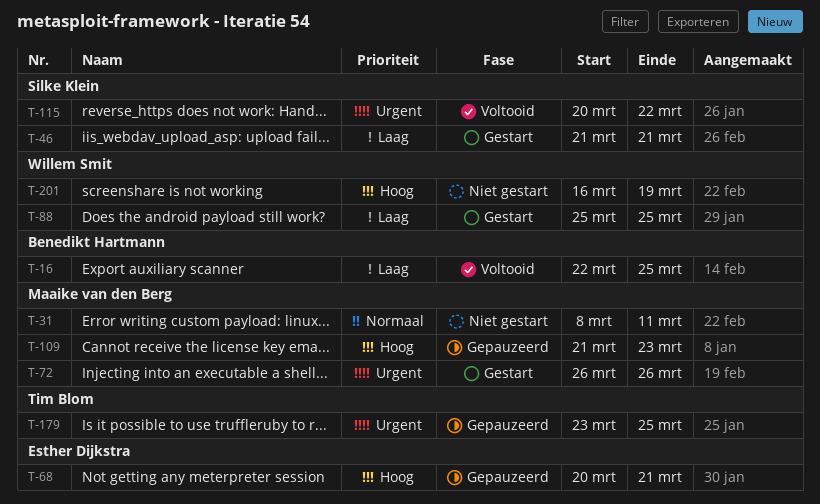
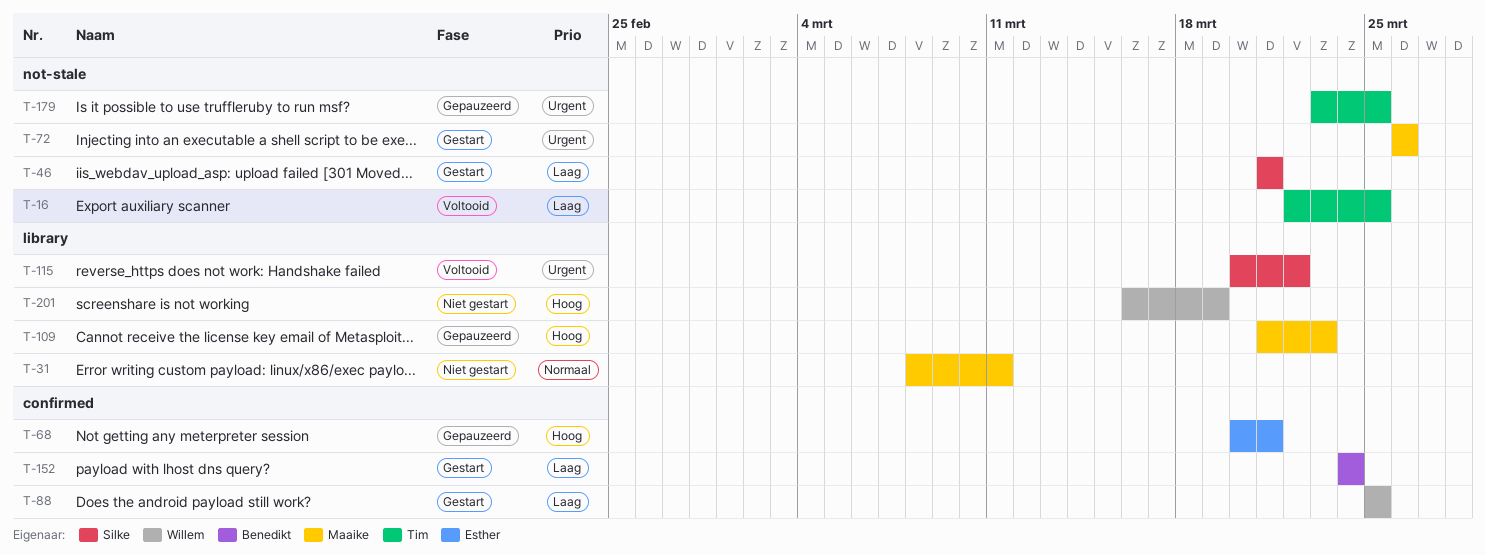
T-16, owner: Benedikt Hartmann -> Tim Blom
T-152: none -> present

